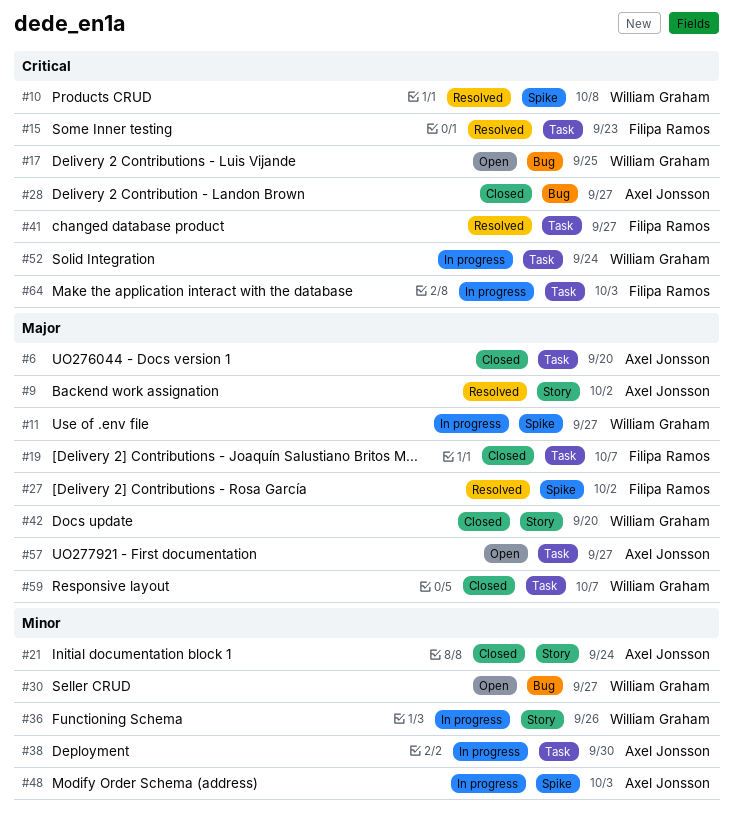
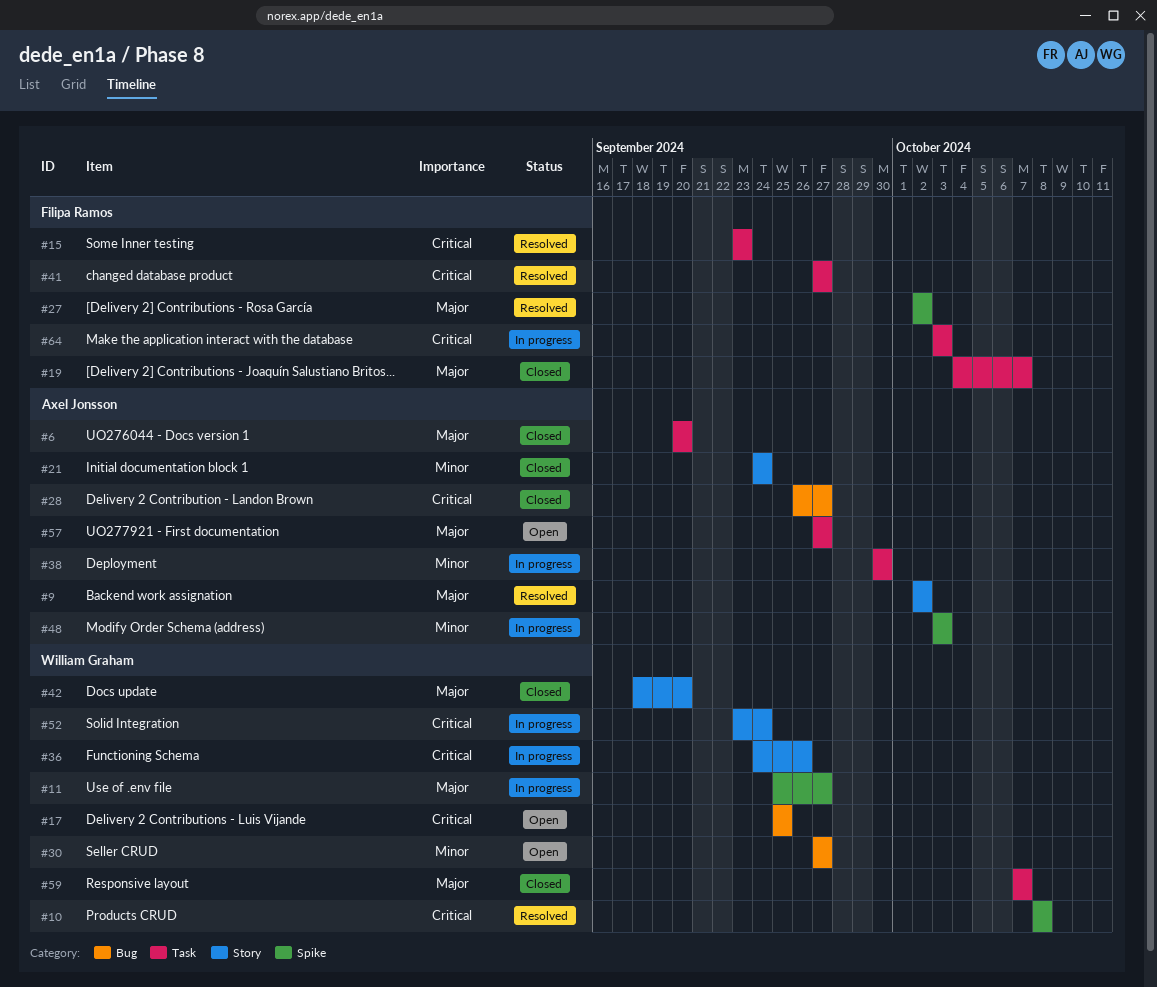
#36, priority: Minor -> Critical
#52, label: Task -> Story

